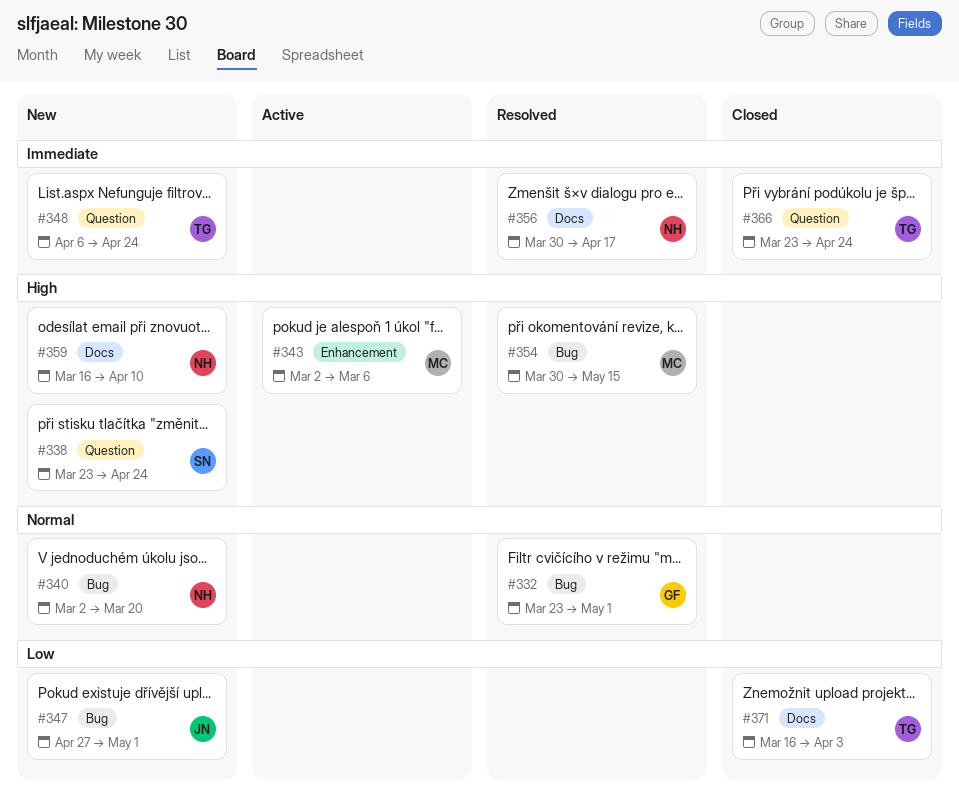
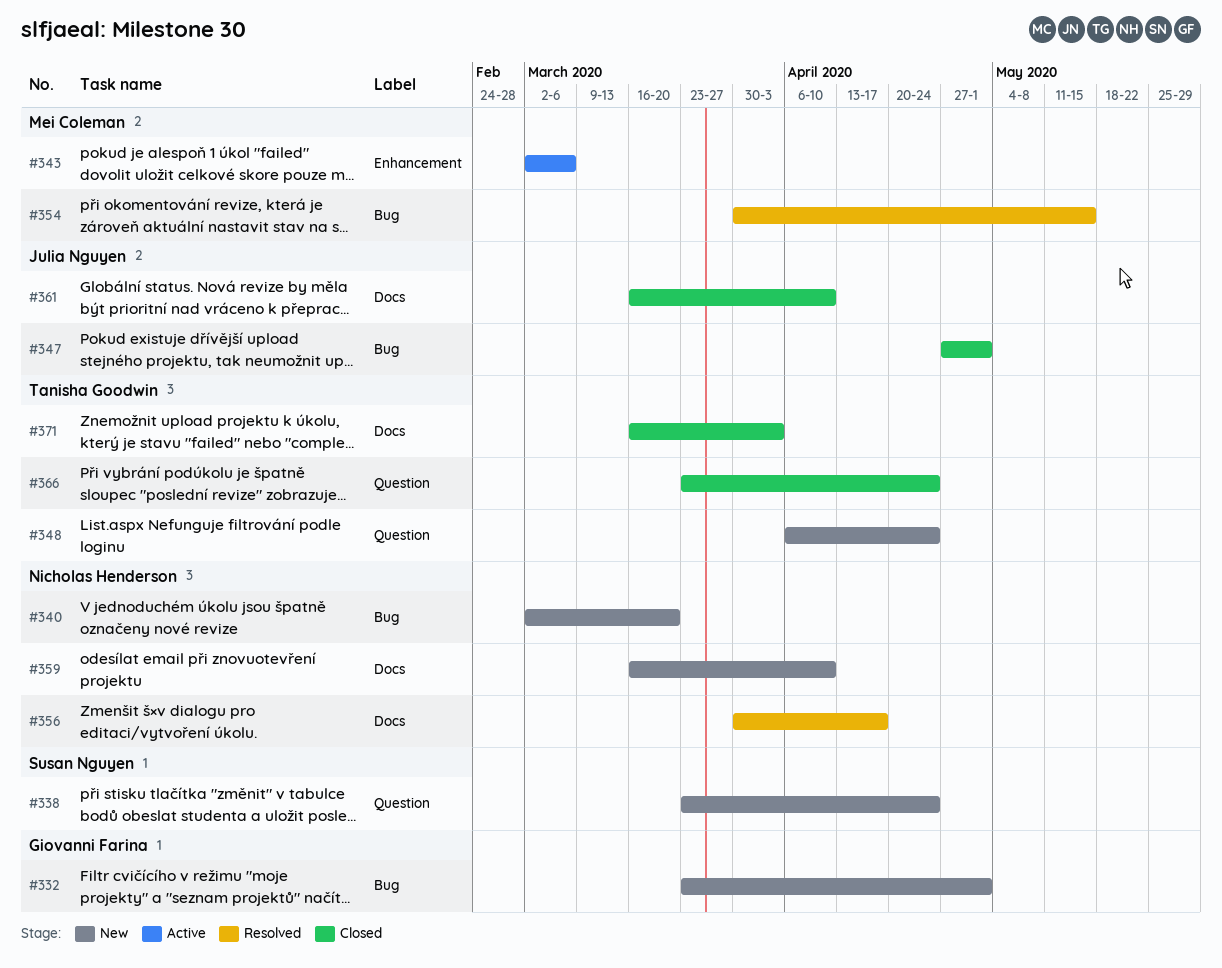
#332, status: Resolved -> New
#347, status: New -> Closed
#361: none -> present

